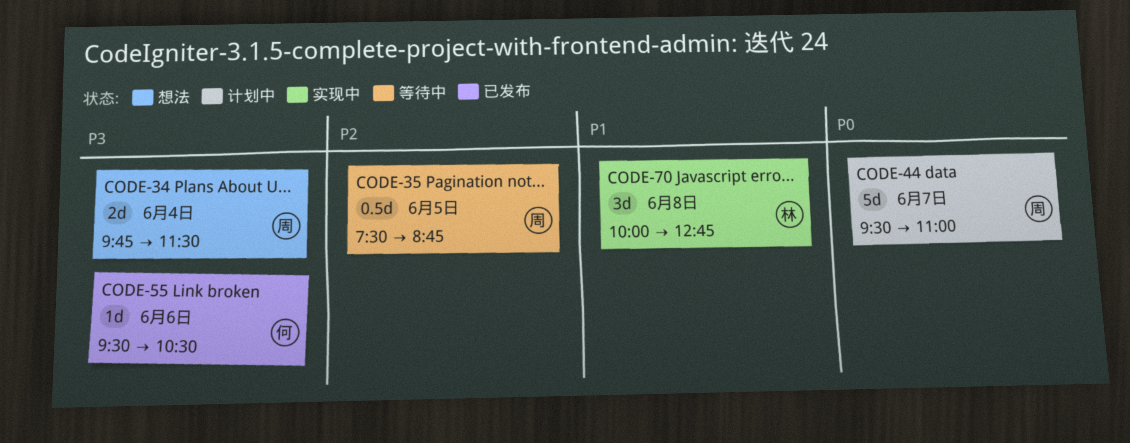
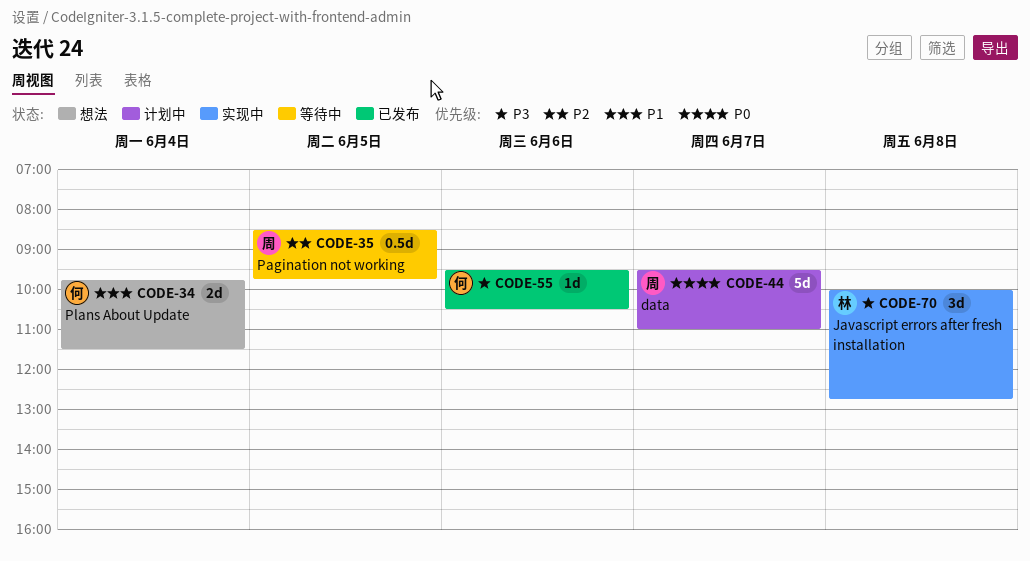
CODE-34, owner: 周 -> 何
CODE-34, priority: P3 -> P1
CODE-35, begins: 07:30 -> 08:30
CODE-35, ends: 08:45 -> 09:45
CODE-70, priority: P1 -> P3

